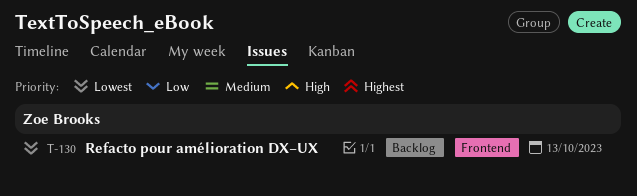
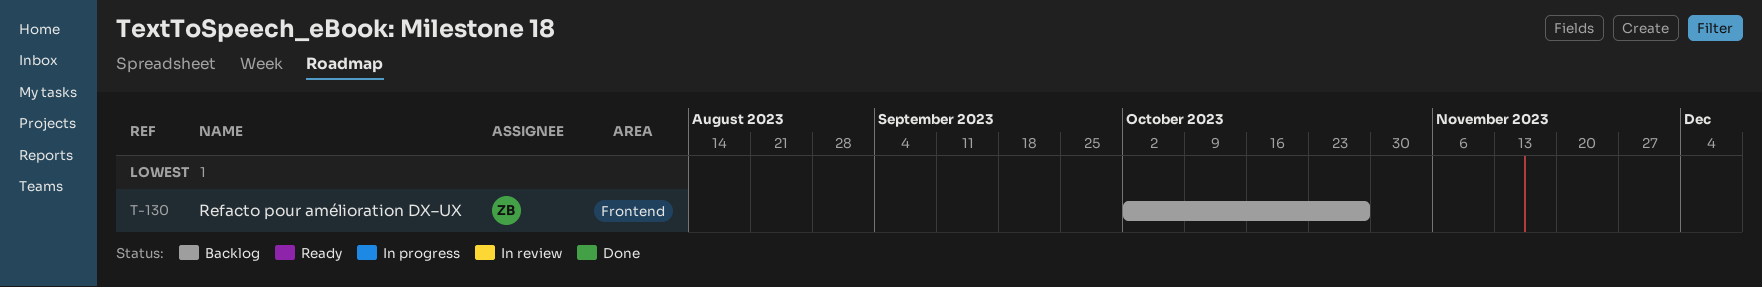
T-130, due: Oct 13 -> Oct 27

